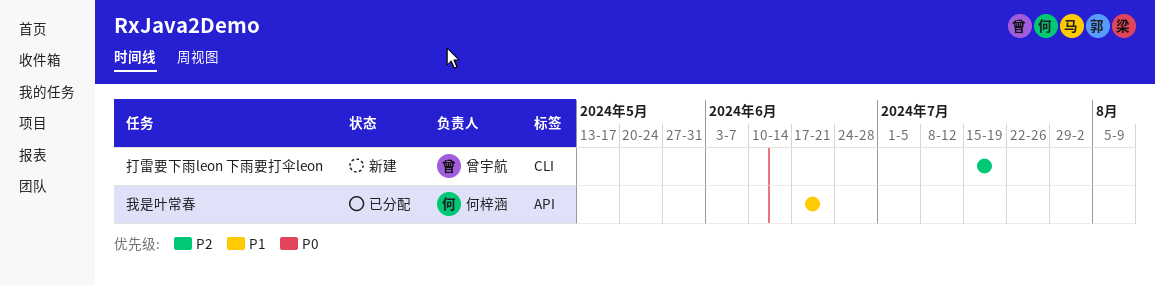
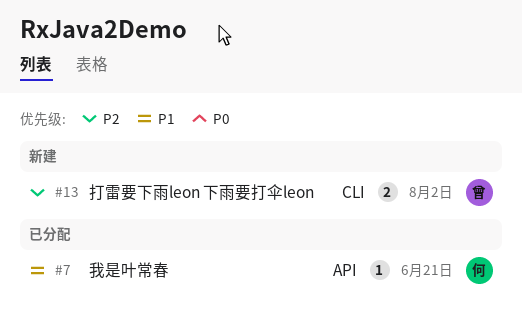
打雷要下雨leon 下雨要打伞leon, due: Jul 19 -> Aug 2

